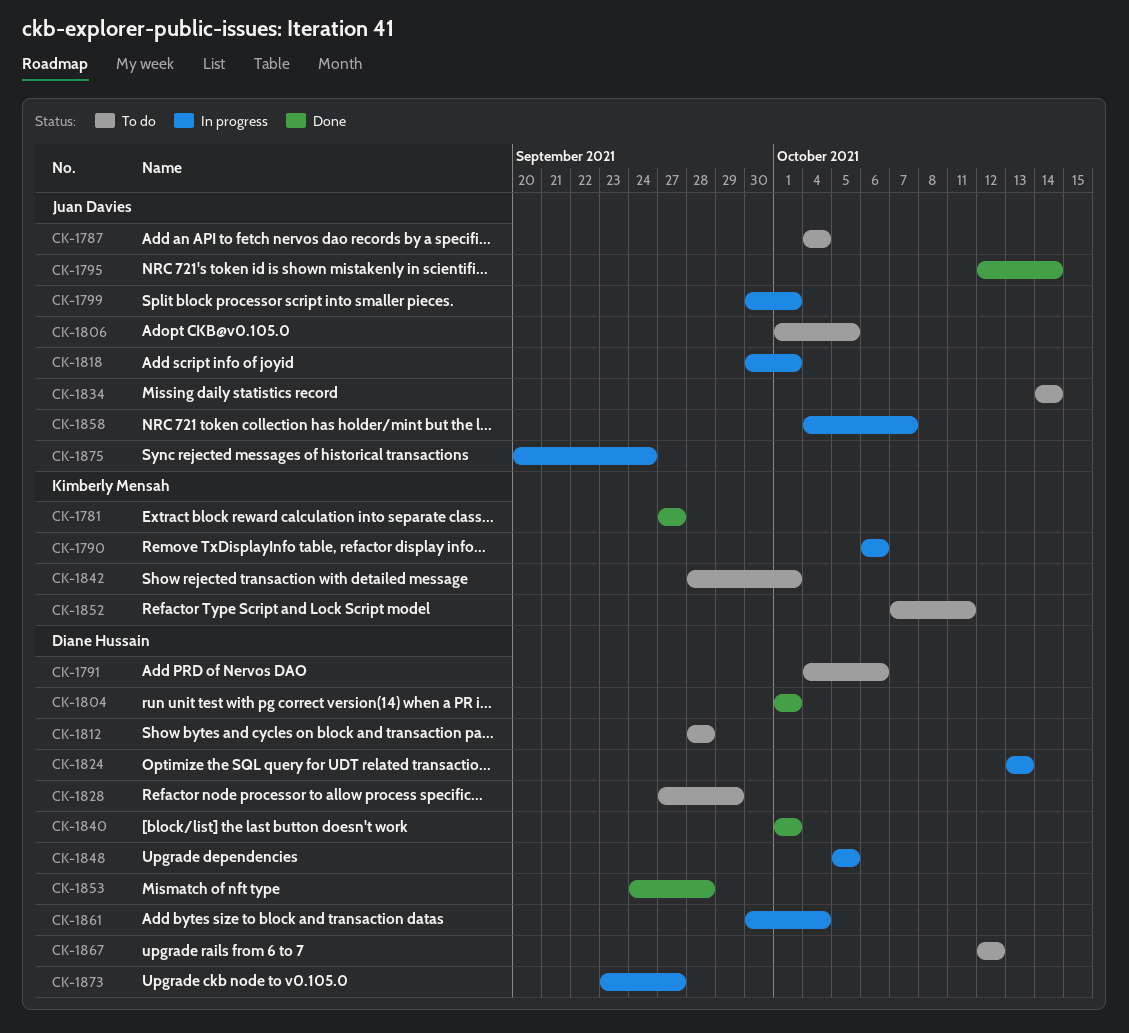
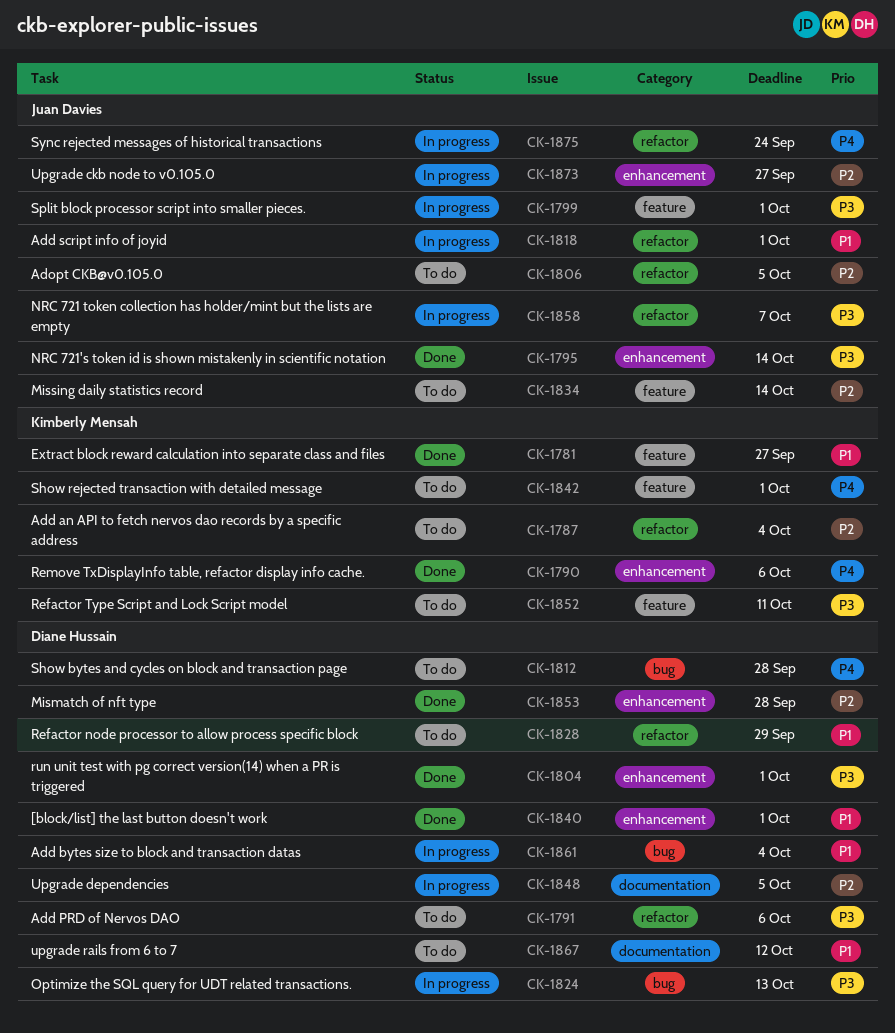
CK-1787, owner: Juan Davies -> Kimberly Mensah
CK-1790, status: In progress -> Done
CK-1873, owner: Diane Hussain -> Juan Davies

